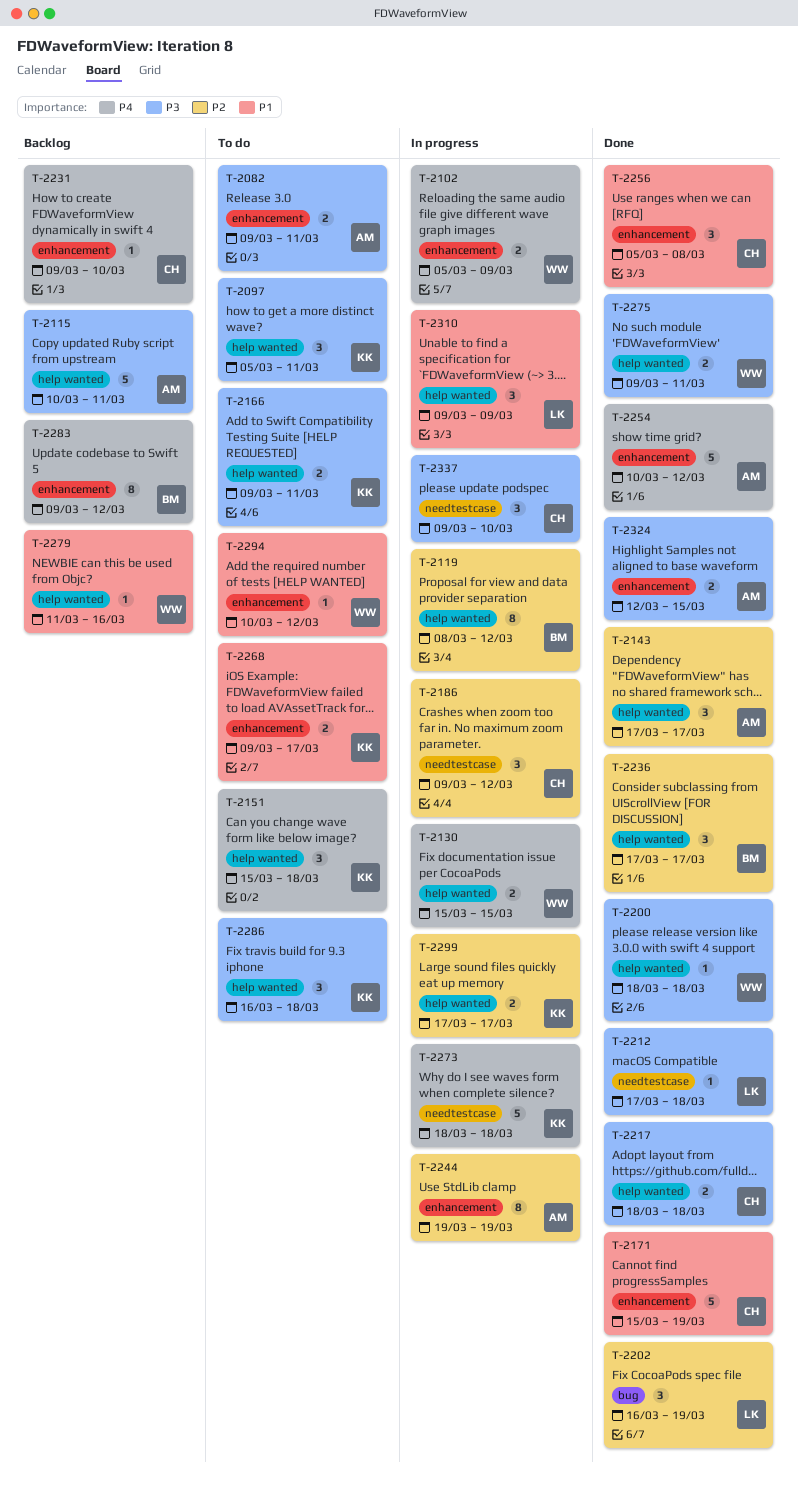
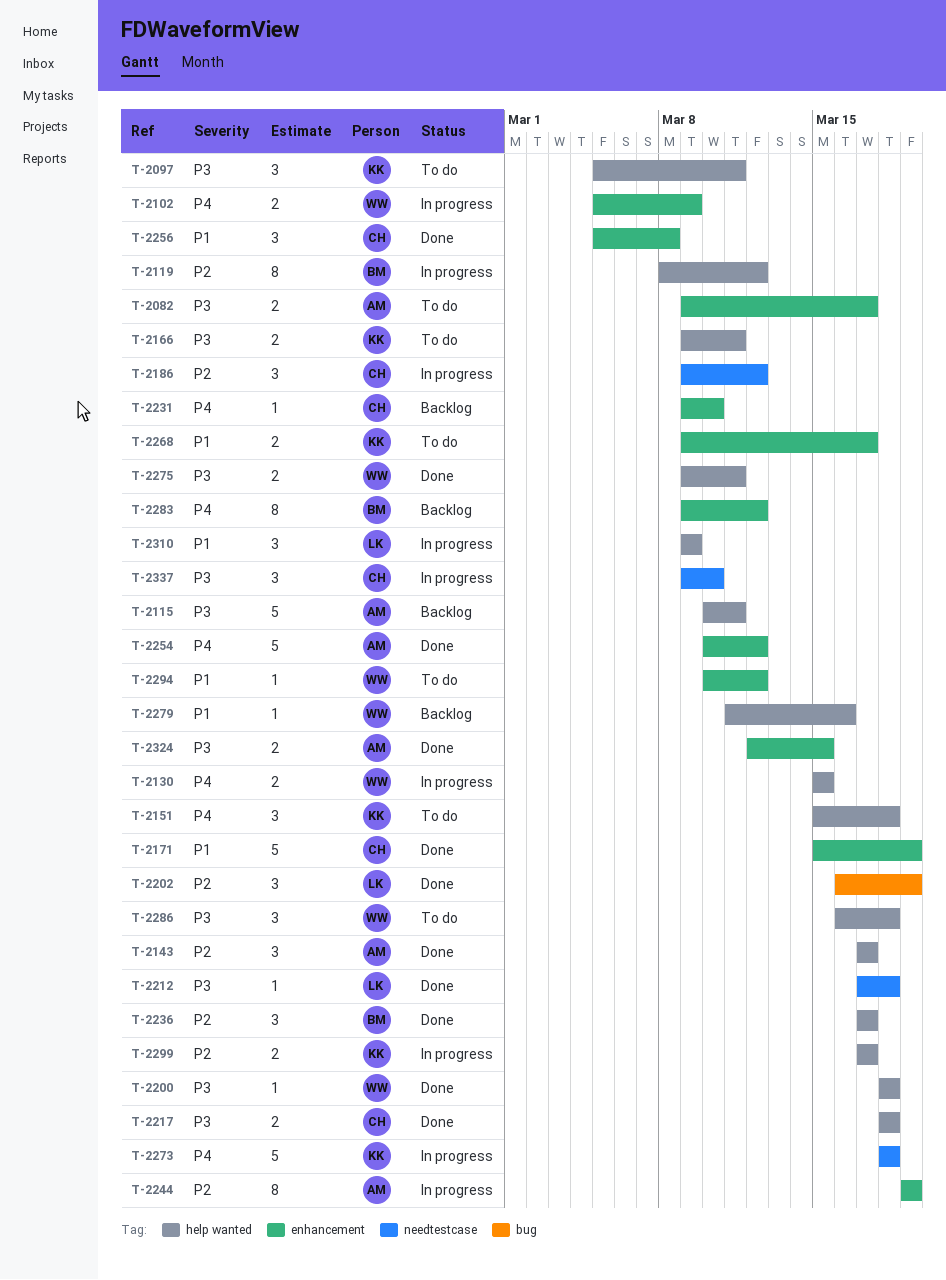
T-2082, due: Mar 11 -> Mar 17
T-2286, owner: KK -> WW

